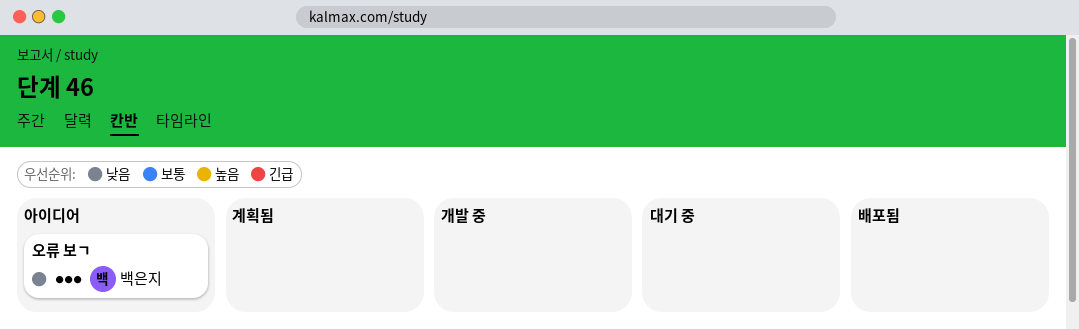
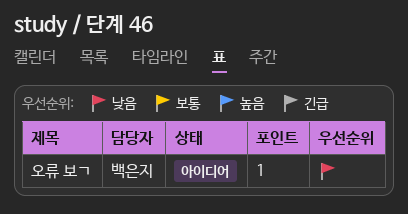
오류 보ㄱ, estimate: 3 -> 1

